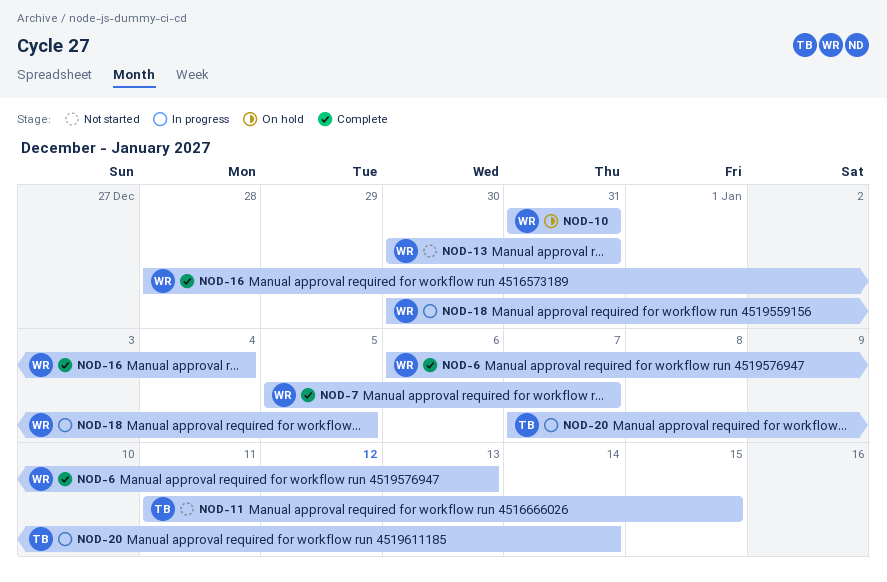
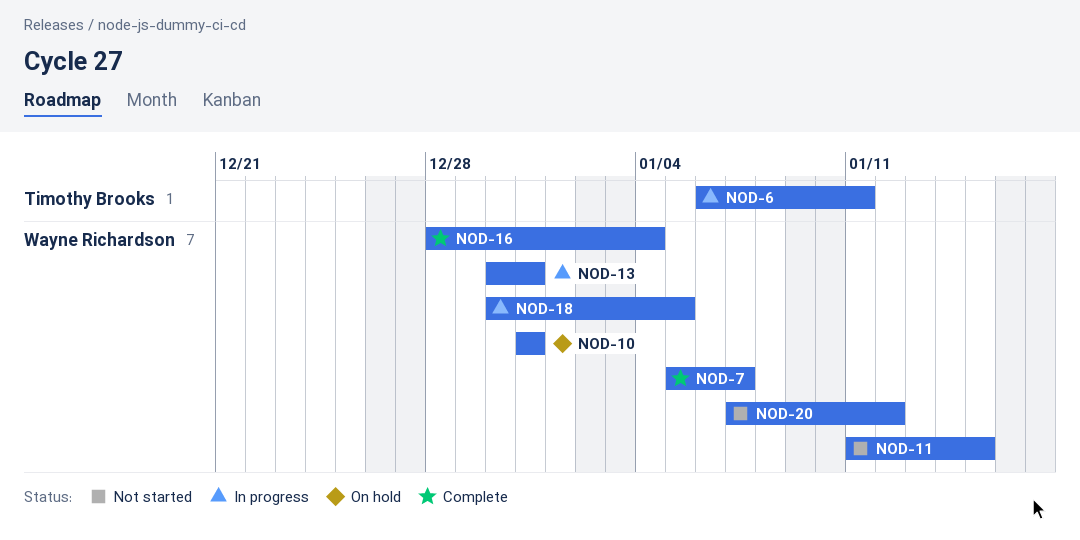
NOD-6, status: Complete -> In progress
NOD-6, owner: Wayne Richardson -> Timothy Brooks
NOD-6, due: Jan 13 -> Jan 11
NOD-11, owner: Timothy Brooks -> Wayne Richardson
NOD-13, status: Not started -> In progress
NOD-20, status: In progress -> Not started
NOD-20, owner: Timothy Brooks -> Wayne Richardson
NOD-20, due: Jan 14 -> Jan 12

